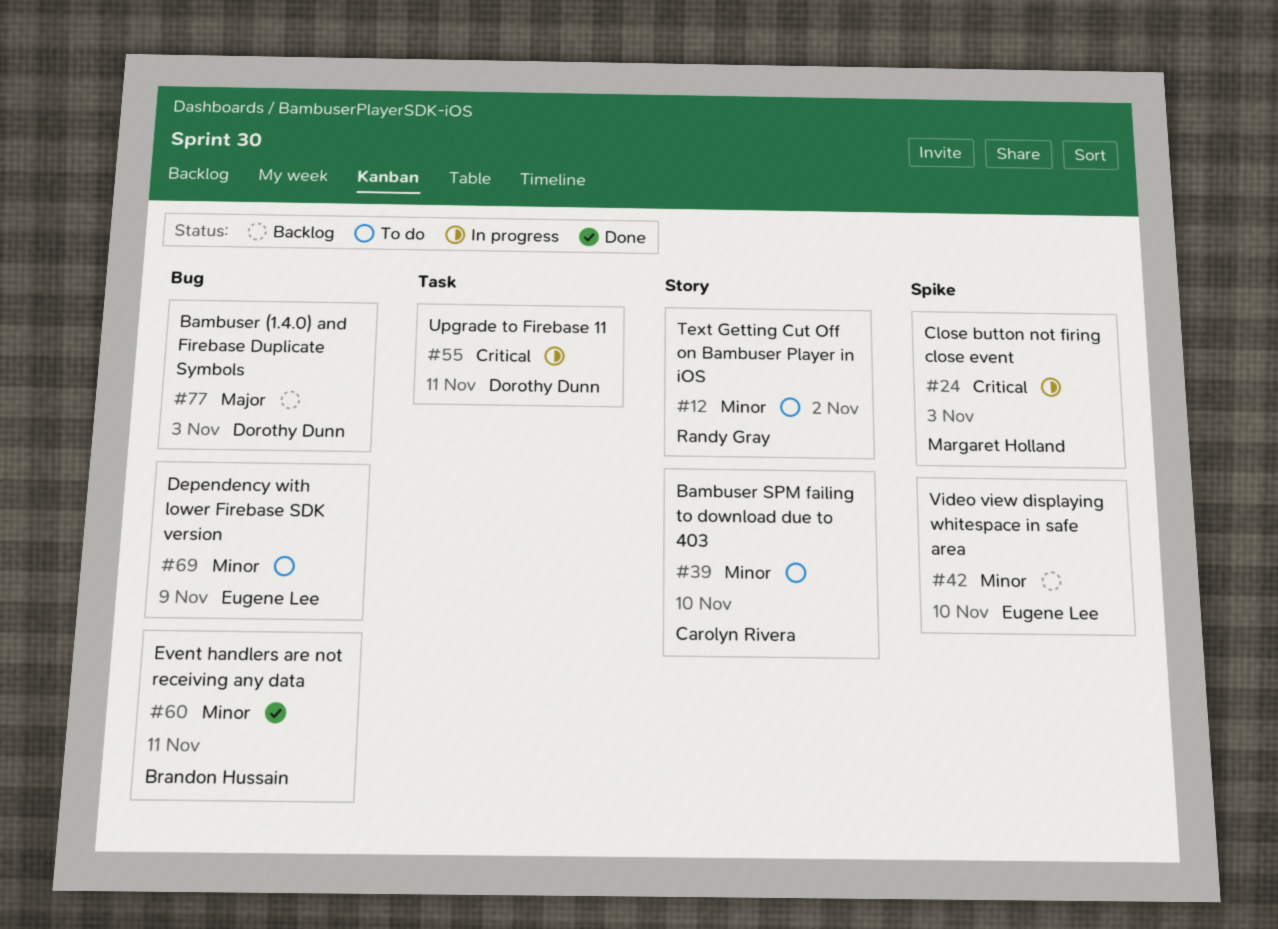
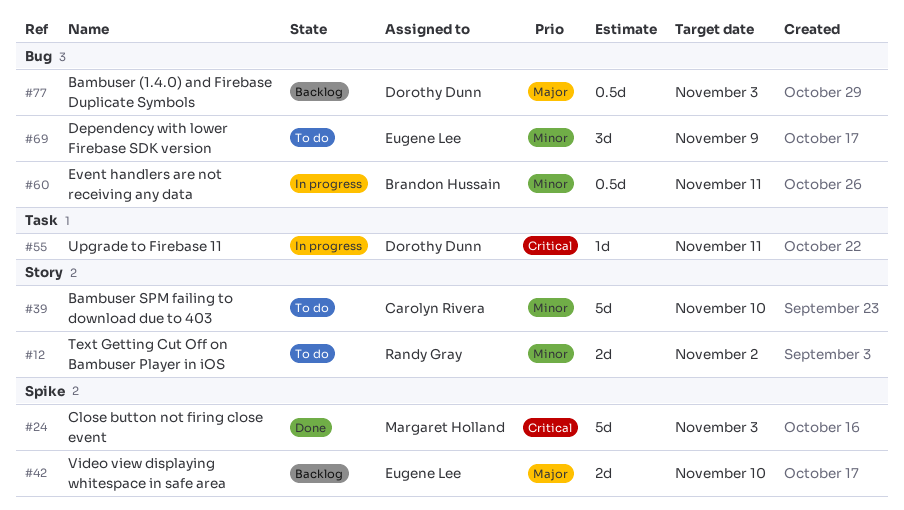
#24, status: In progress -> Done
#42, priority: Minor -> Major
#60, status: Done -> In progress

